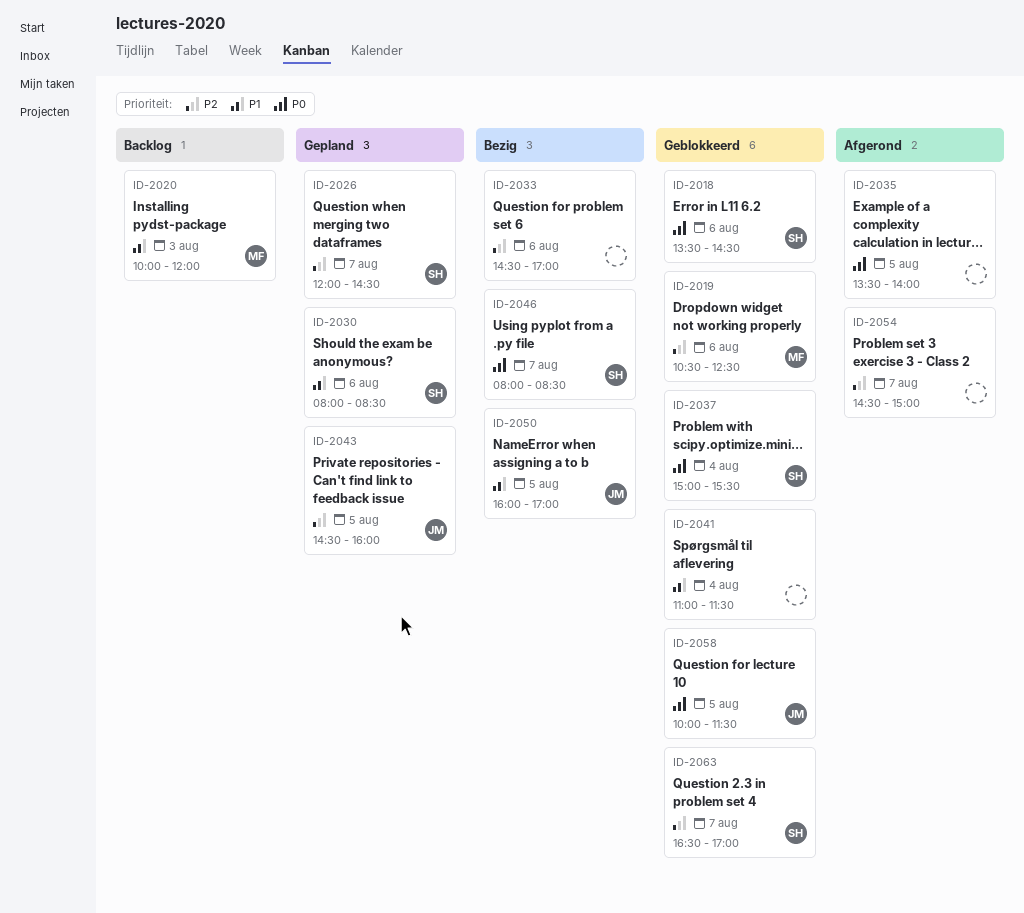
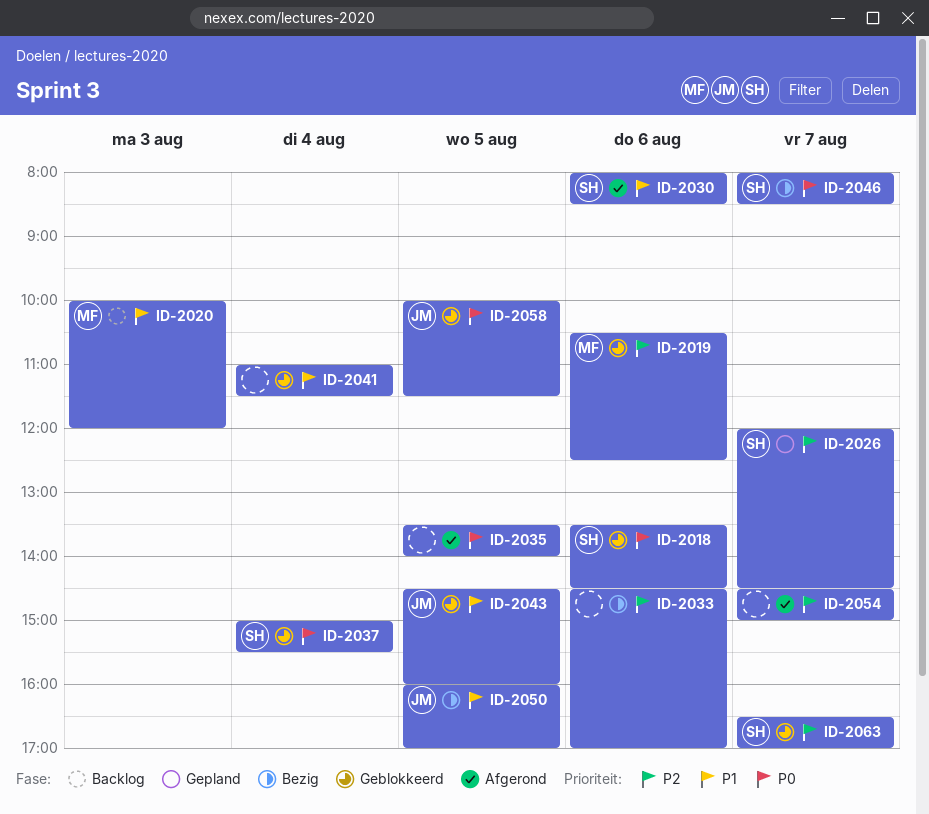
ID-2030, status: Gepland -> Afgerond
ID-2043, status: Gepland -> Geblokkeerd
ID-2043, priority: P2 -> P1

